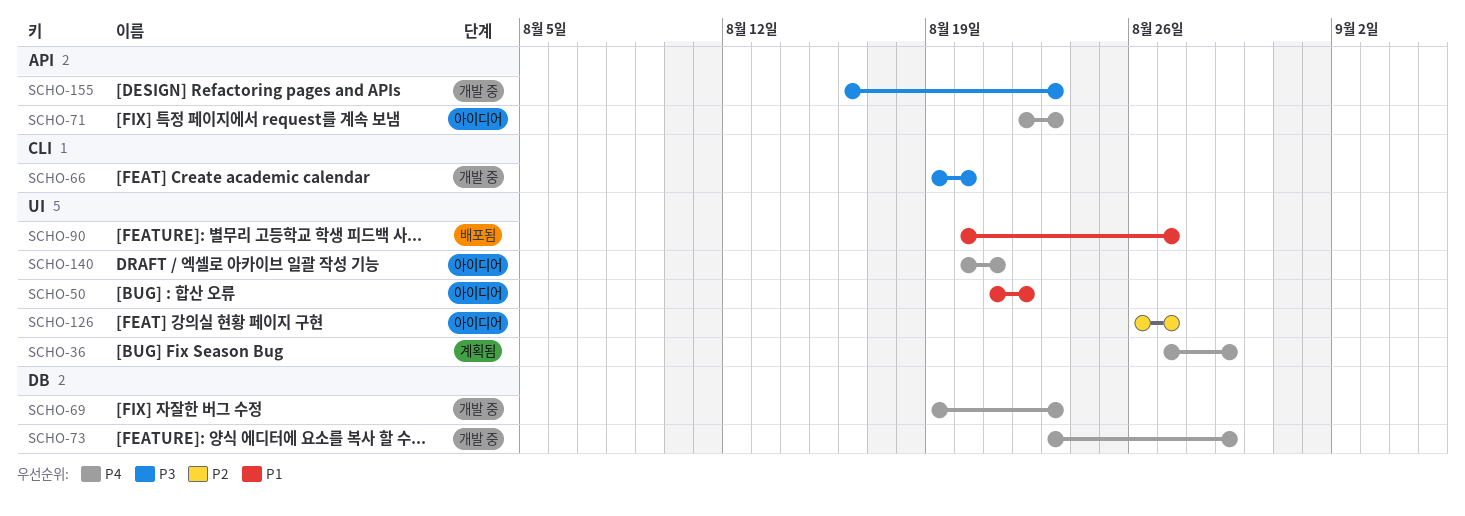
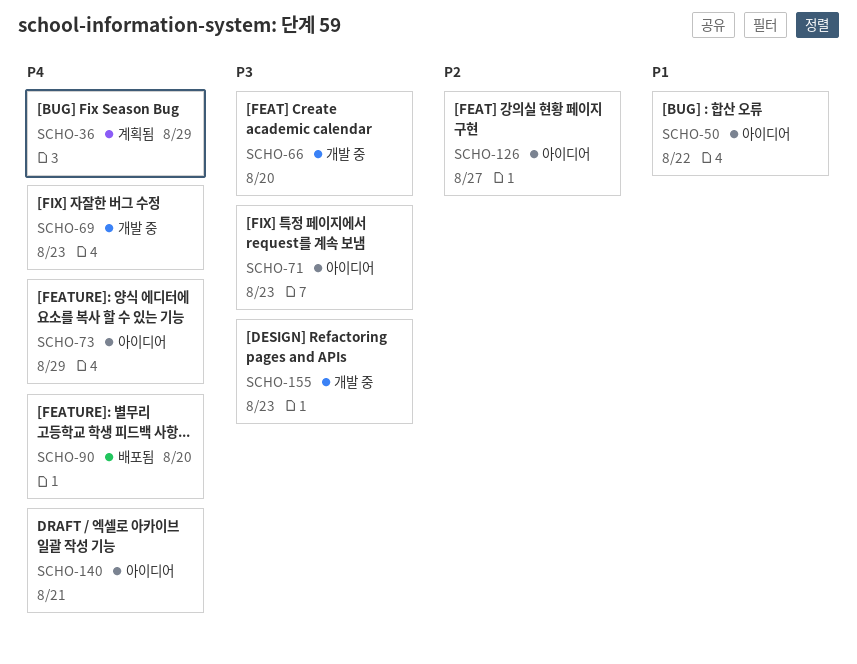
SCHO-71, priority: P4 -> P3
SCHO-73, status: 개발 중 -> 아이디어
SCHO-90, priority: P1 -> P4
SCHO-90, due: Aug 27 -> Aug 20

